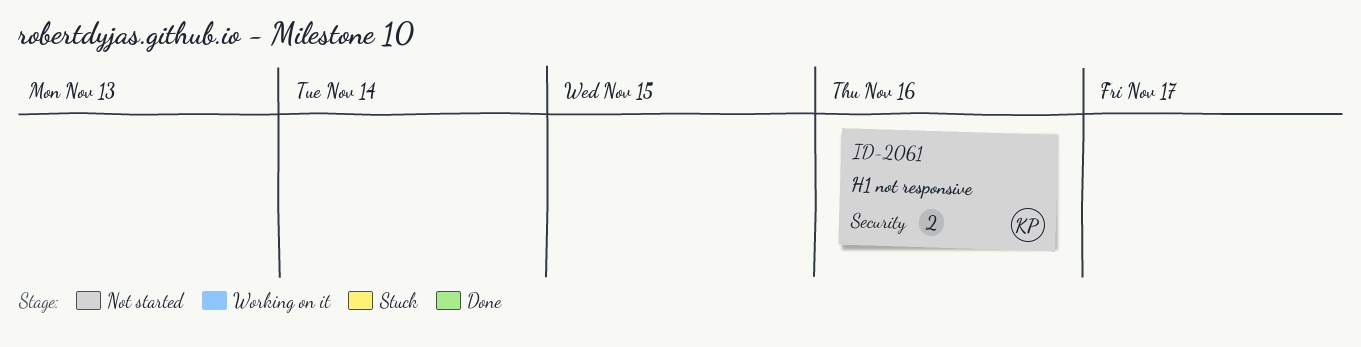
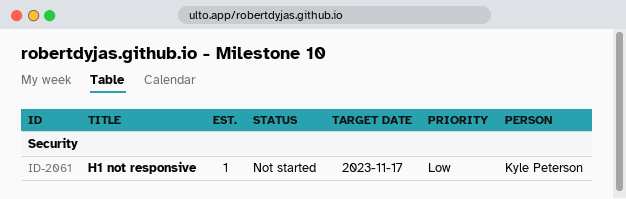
ID-2061, estimate: 2 -> 1
ID-2061, due: Nov 16 -> Nov 17

